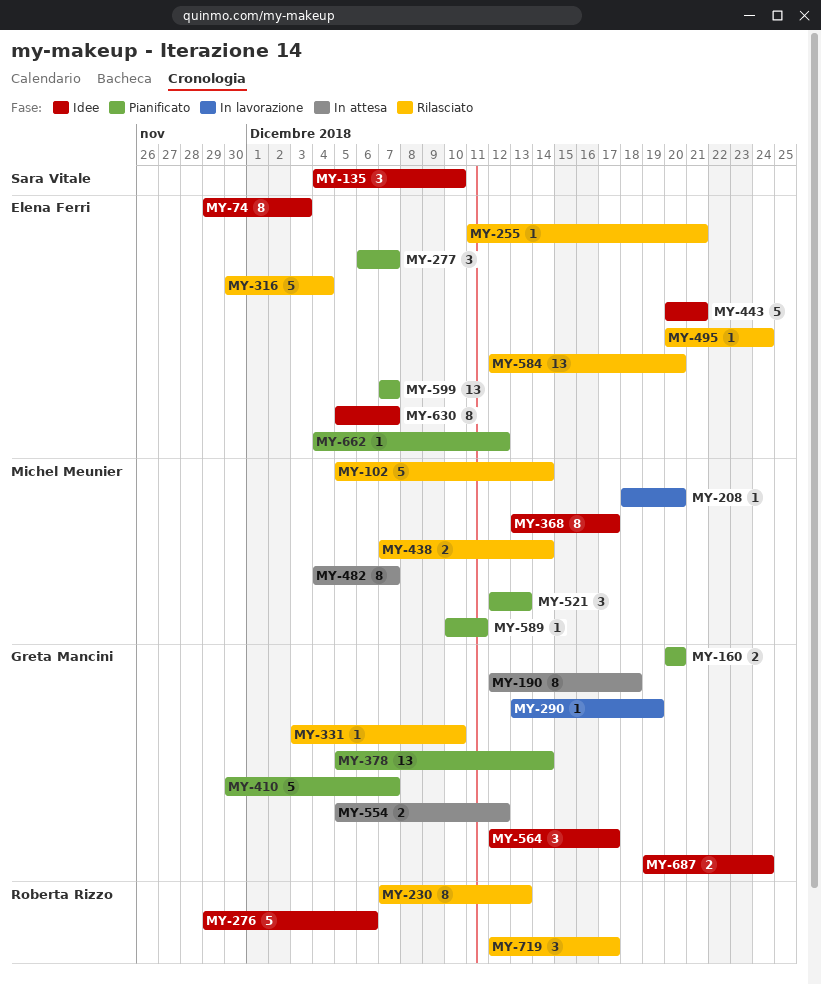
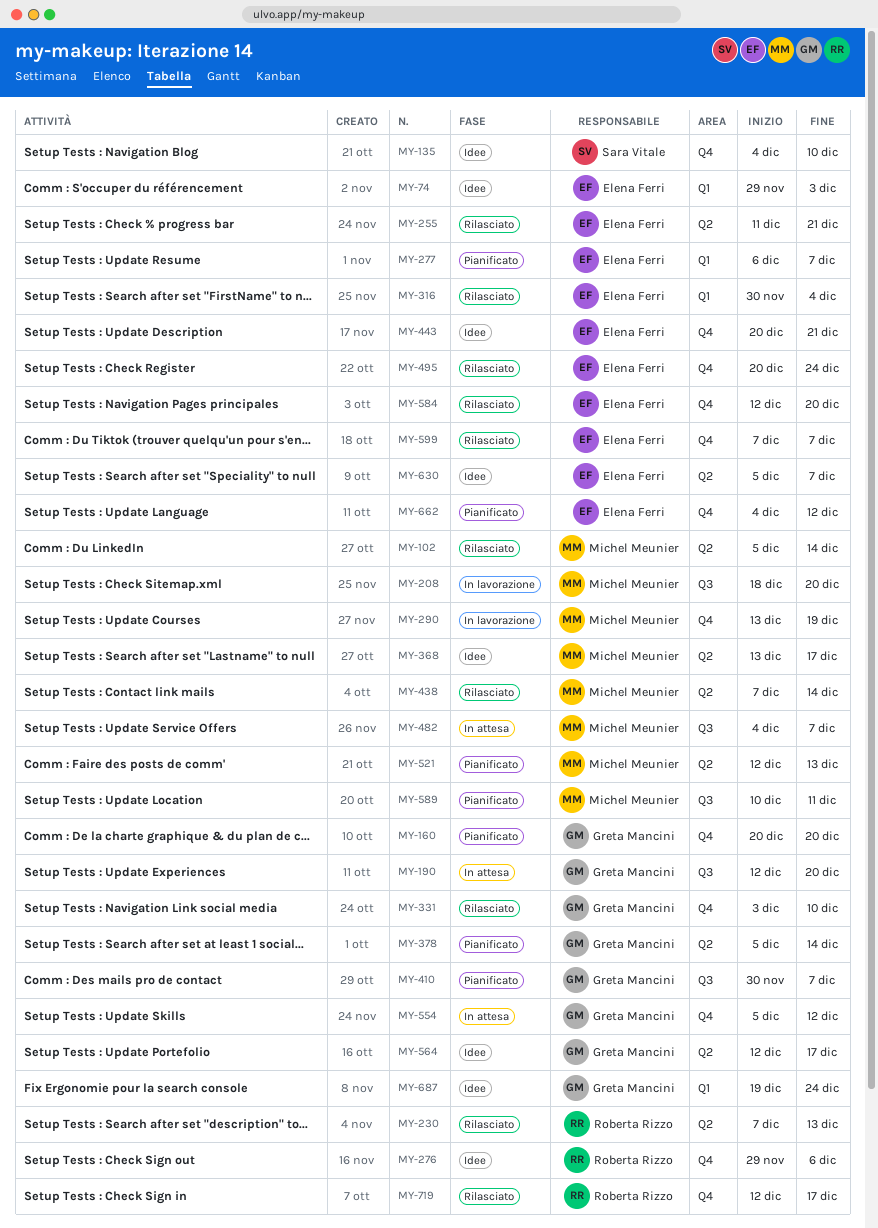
MY-190, due: Dec 18 -> Dec 20
MY-290, owner: Greta Mancini -> Michel Meunier
MY-599, status: Pianificato -> Rilasciato

